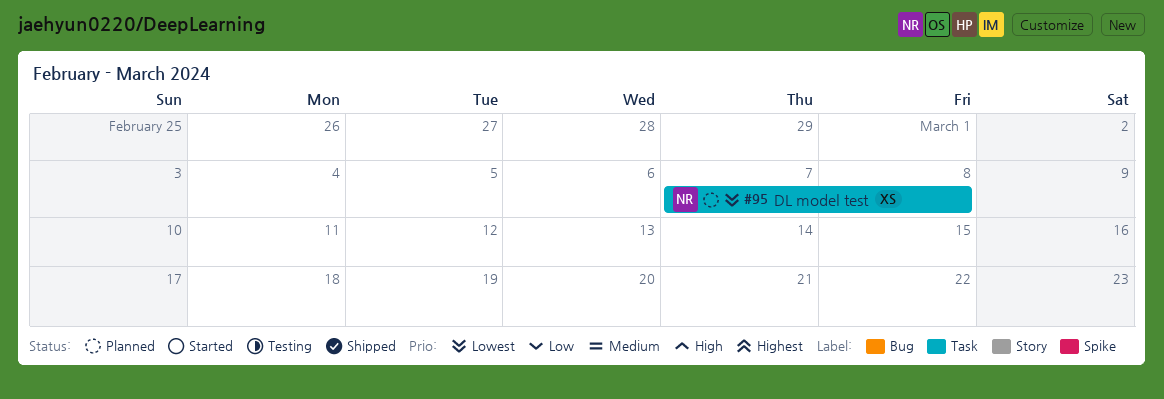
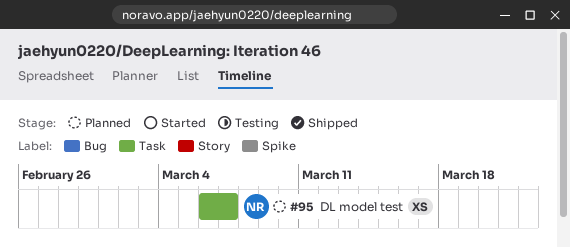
#95, start: Mar 7 -> Mar 6
#95, due: Mar 8 -> Mar 7

